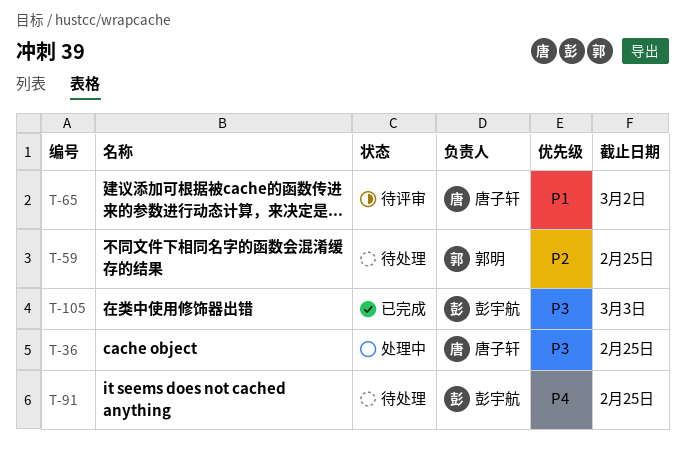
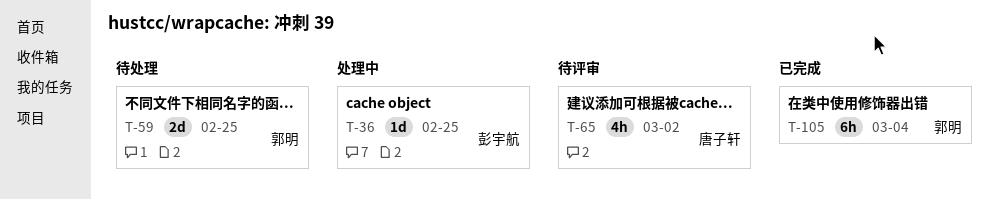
T-36, owner: 唐子轩 -> 彭宇航
T-91: present -> none
T-105, owner: 彭宇航 -> 郭明
T-105, due: Mar 3 -> Mar 4

